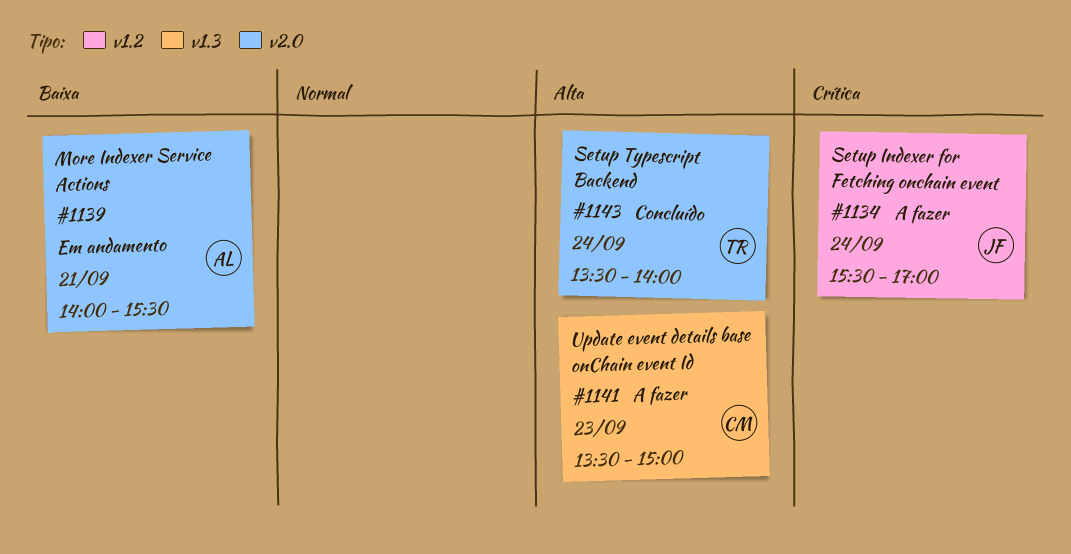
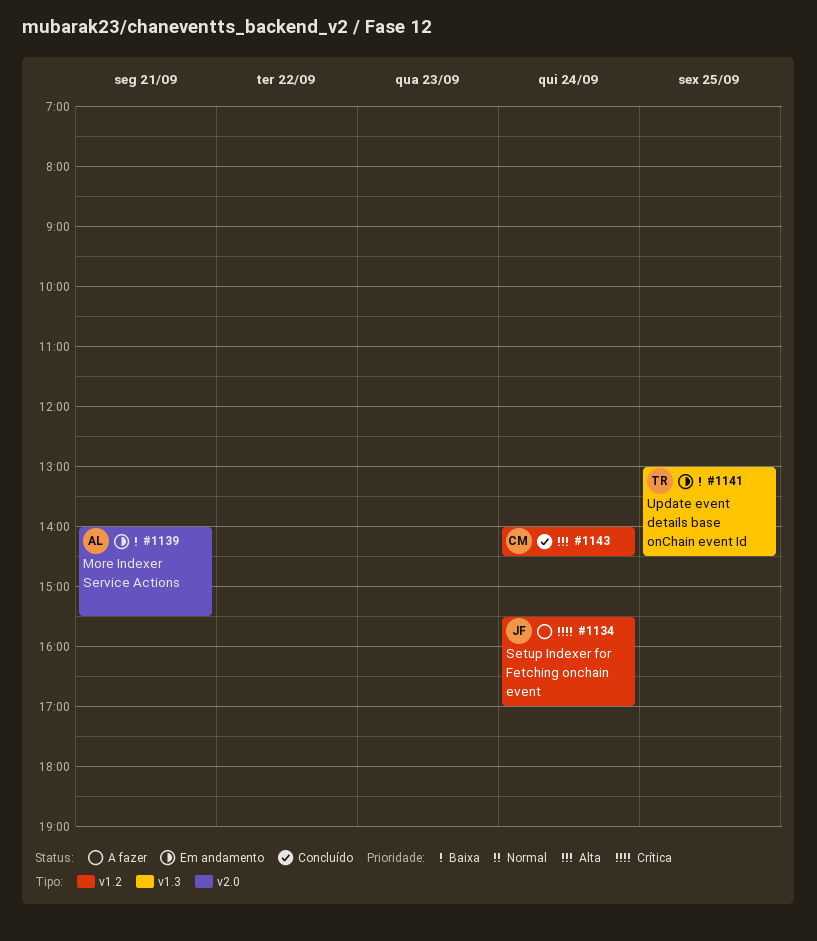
#1141, status: A fazer -> Em andamento
#1141, owner: CM -> TR
#1141, priority: Alta -> Baixa
#1141, day: Sep 23 -> Sep 25
#1141, begins: 13:30 -> 13:00
#1141, ends: 15:00 -> 14:30
#1143, owner: TR -> CM
#1143, label: v2.0 -> v1.2
#1143, begins: 13:30 -> 14:00
#1143, ends: 14:00 -> 14:30

